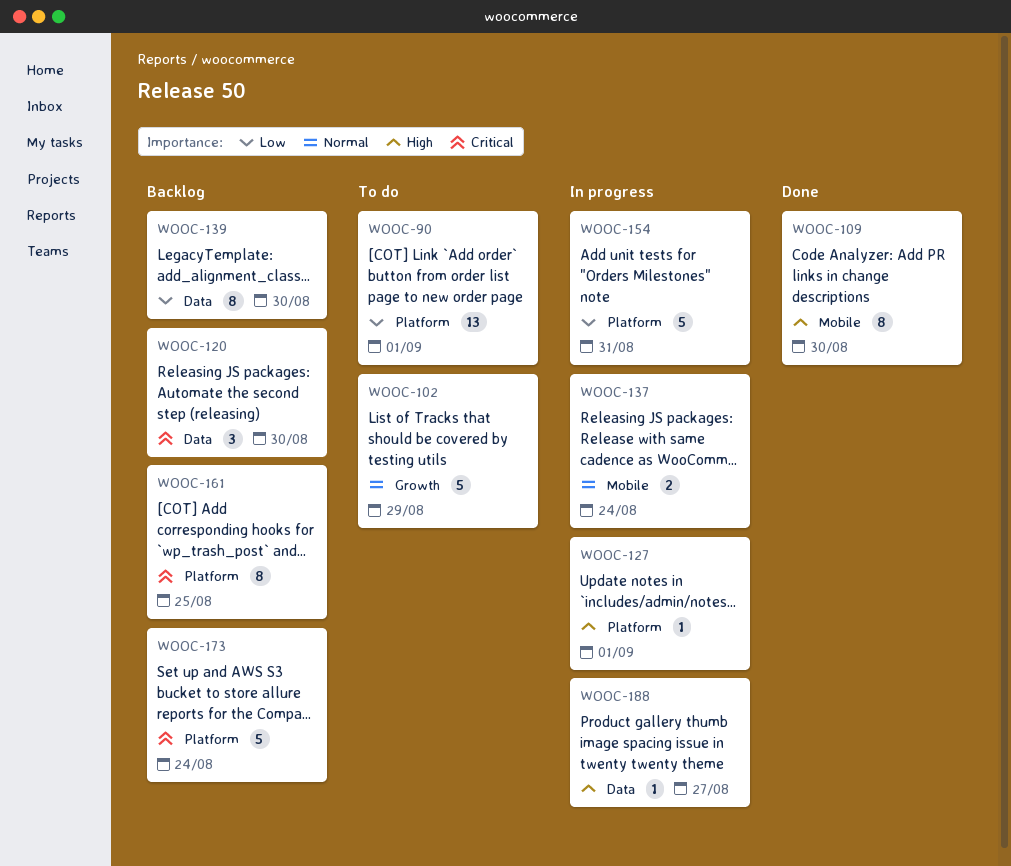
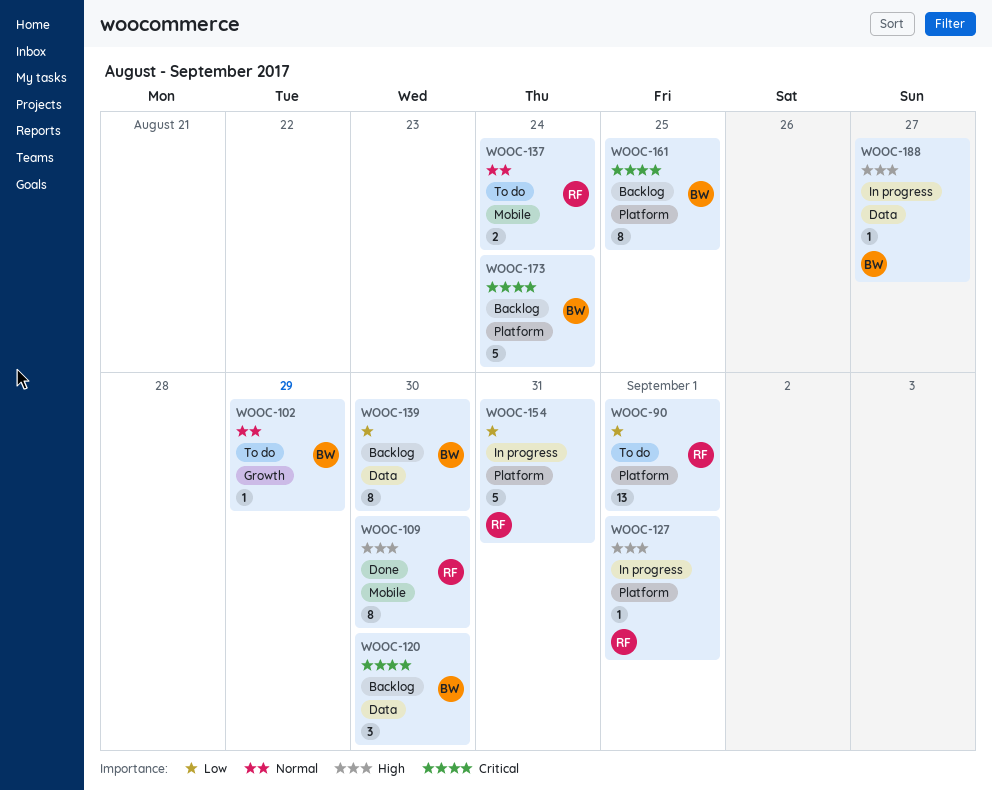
WOOC-102, estimate: 5 -> 1
WOOC-137, status: In progress -> To do

